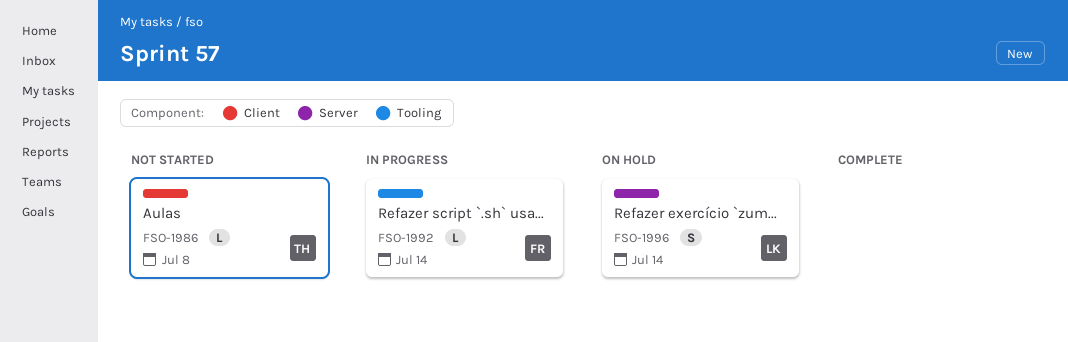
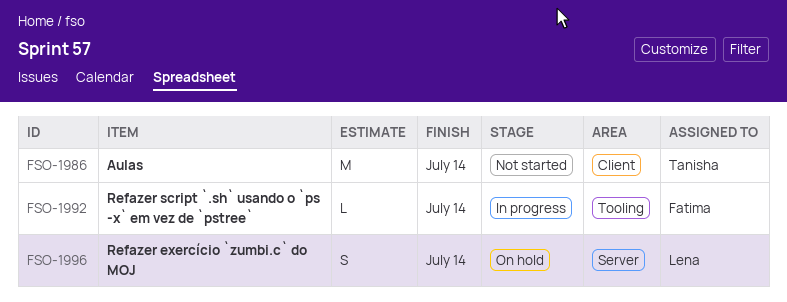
FSO-1986, estimate: L -> M
FSO-1986, due: Jul 8 -> Jul 14

